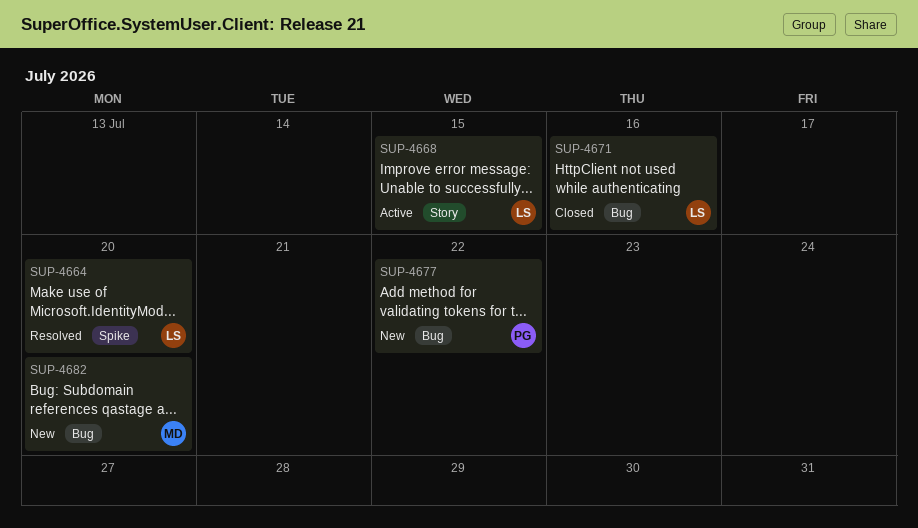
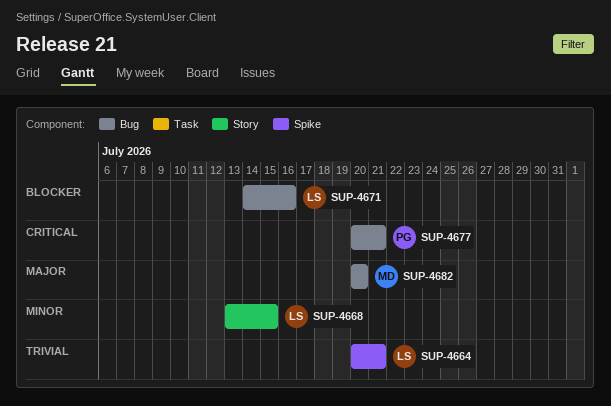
SUP-4664, due: Jul 20 -> Jul 21
SUP-4677, due: Jul 22 -> Jul 21

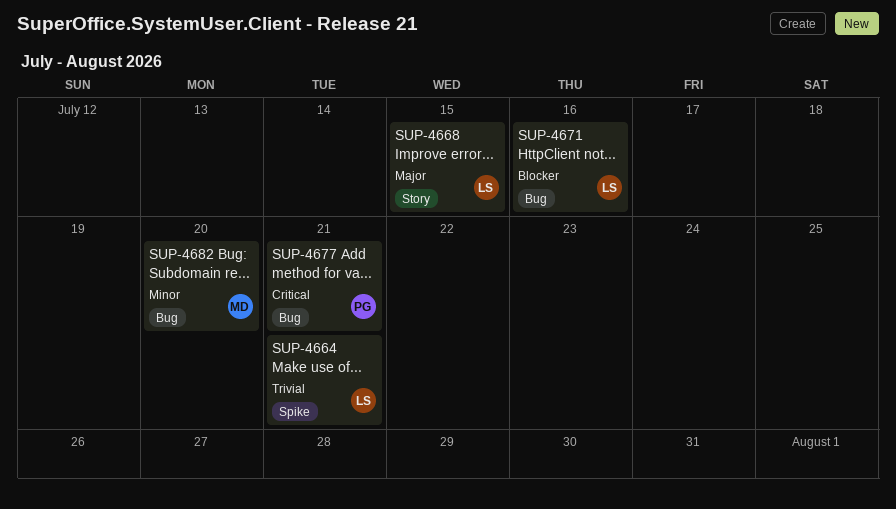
SUP-4668, priority: Minor -> Major
SUP-4682, priority: Major -> Minor

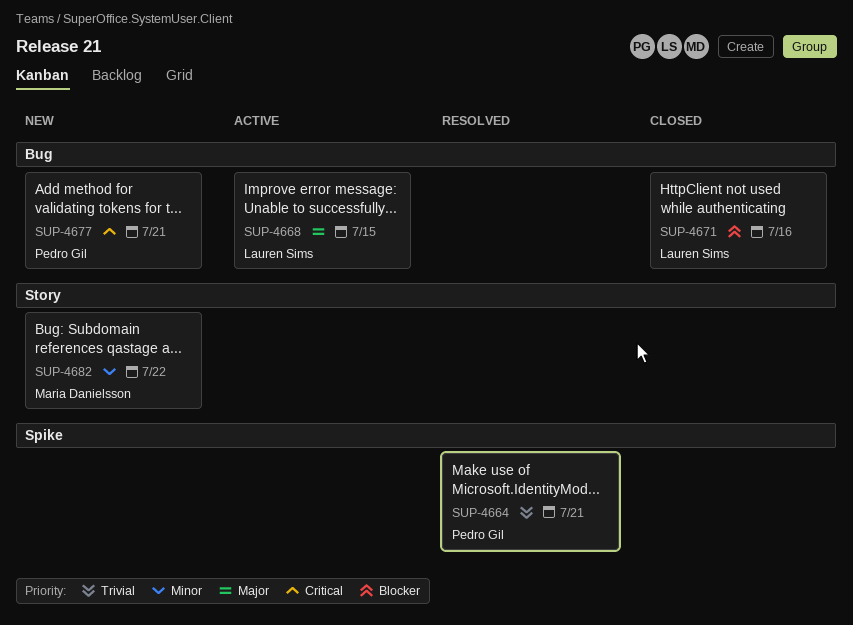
SUP-4664, owner: Lauren Sims -> Pedro Gil
SUP-4668, label: Story -> Bug
SUP-4682, label: Bug -> Story
SUP-4682, due: Jul 20 -> Jul 22

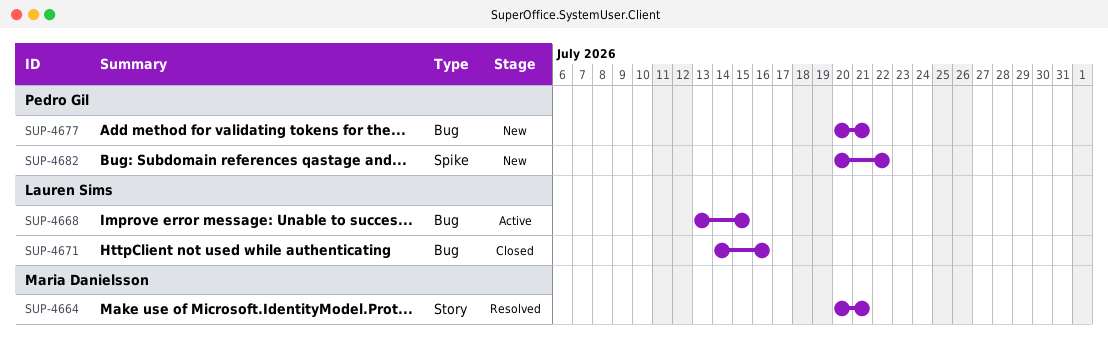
SUP-4664, owner: Pedro Gil -> Maria Danielsson
SUP-4664, label: Spike -> Story
SUP-4682, owner: Maria Danielsson -> Pedro Gil
SUP-4682, label: Story -> Spike

